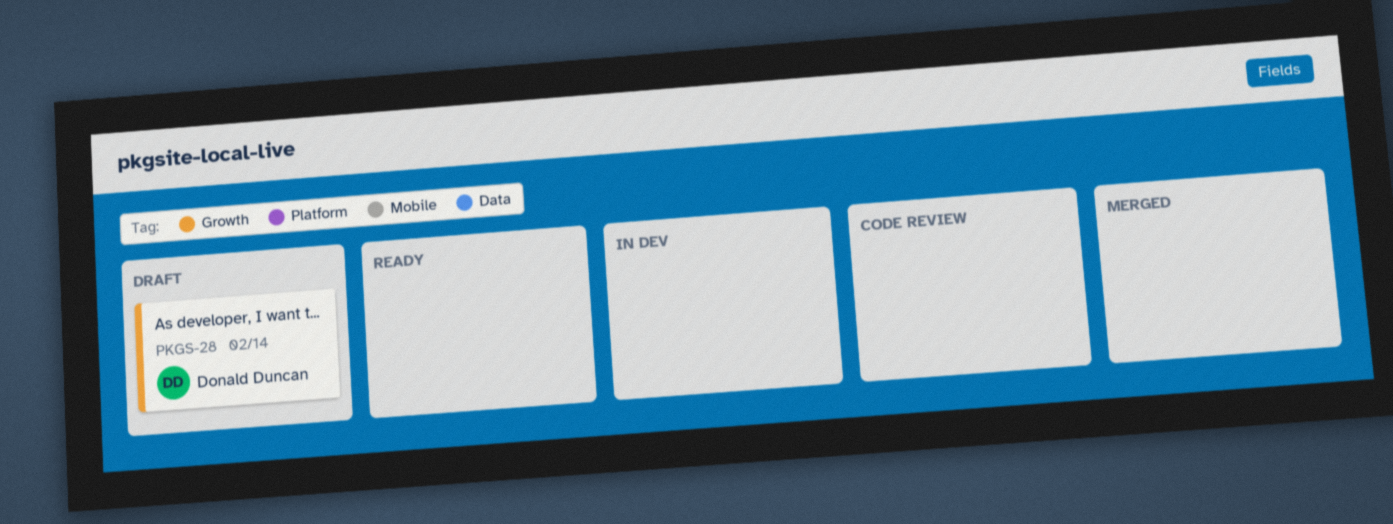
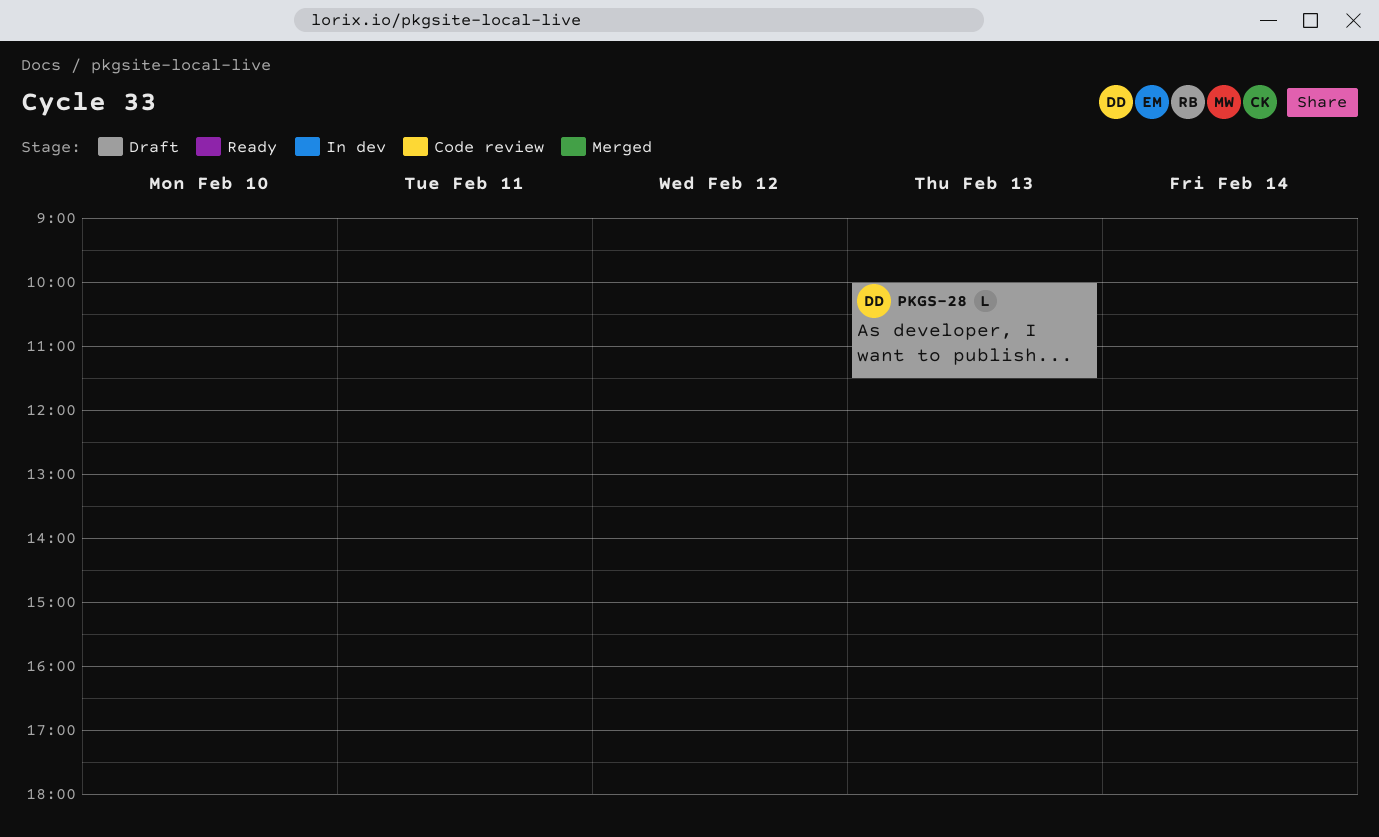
PKGS-28, day: Feb 14 -> Feb 13

